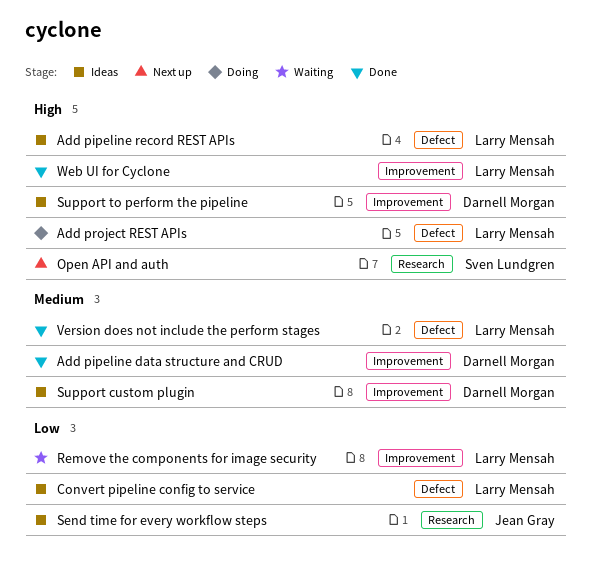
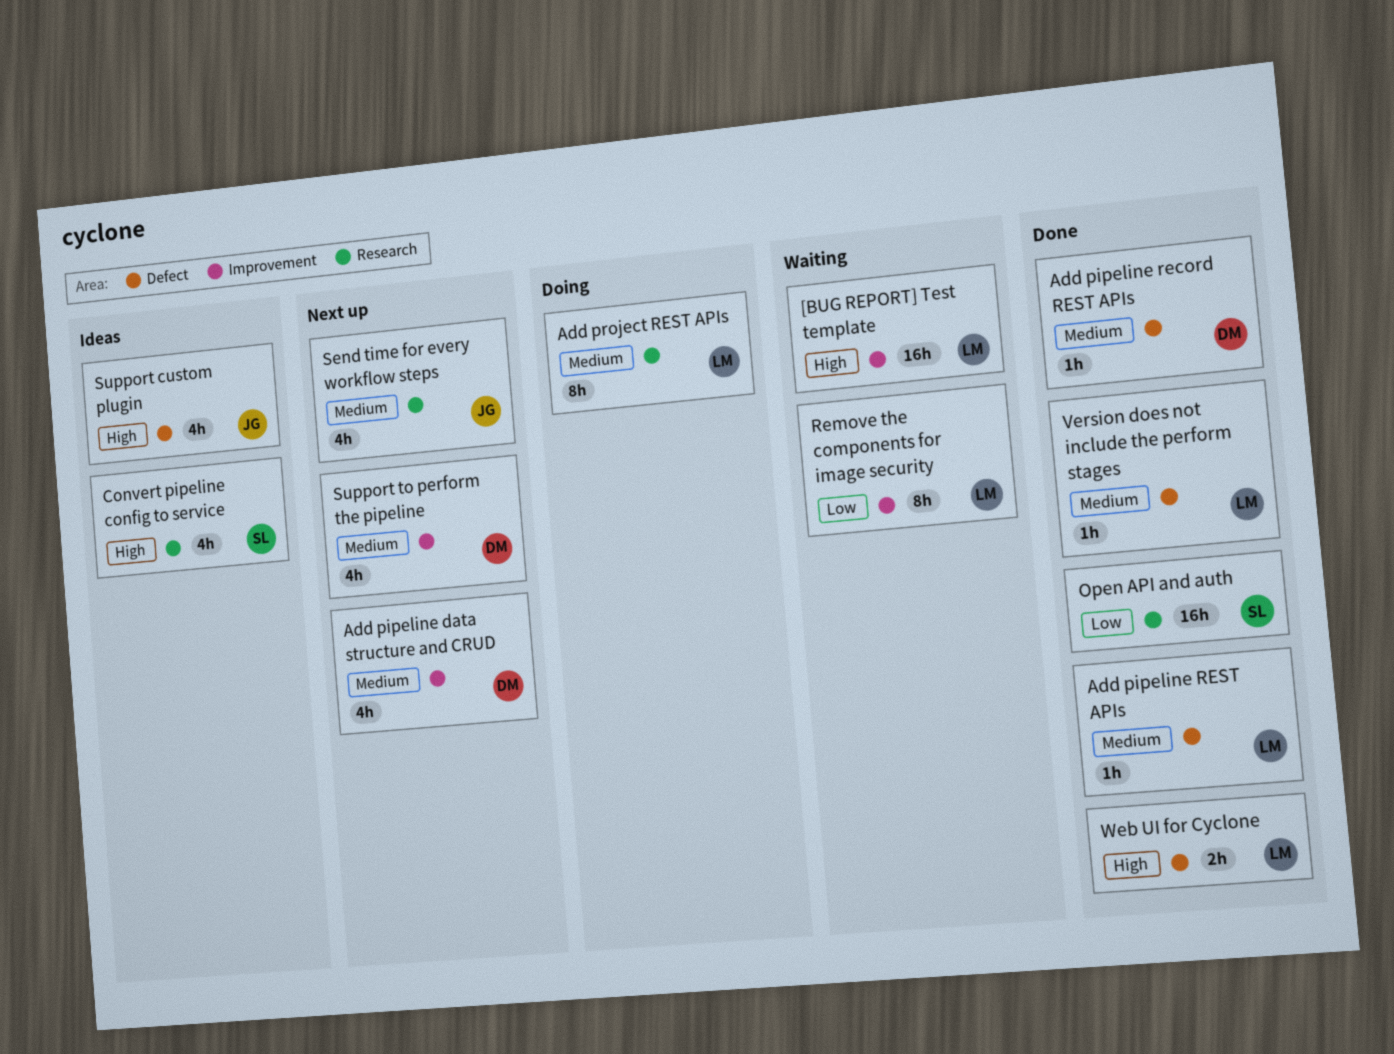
[BUG REPORT] Test template: none -> present
Add pipeline data structure and CRUD, status: Done -> Next up
Add pipeline record REST APIs, status: Ideas -> Done
Add pipeline record REST APIs, owner: Larry Mensah -> Darnell Morgan
Add pipeline record REST APIs, priority: High -> Medium
Add pipeline REST APIs: none -> present
Add project REST APIs, priority: High -> Medium
Add project REST APIs, label: Defect -> Research
Convert pipeline config to service, owner: Larry Mensah -> Sven Lundgren
Convert pipeline config to service, priority: Low -> High
Convert pipeline config to service, label: Defect -> Research
Open API and auth, status: Next up -> Done
Open API and auth, priority: High -> Low
Send time for every workflow steps, status: Ideas -> Next up
Send time for every workflow steps, priority: Low -> Medium
Support custom plugin, owner: Darnell Morgan -> Jean Gray
Support custom plugin, priority: Medium -> High
Support custom plugin, label: Improvement -> Defect
Support to perform the pipeline, status: Ideas -> Next up
Support to perform the pipeline, priority: High -> Medium
Web UI for Cyclone, label: Improvement -> Defect

